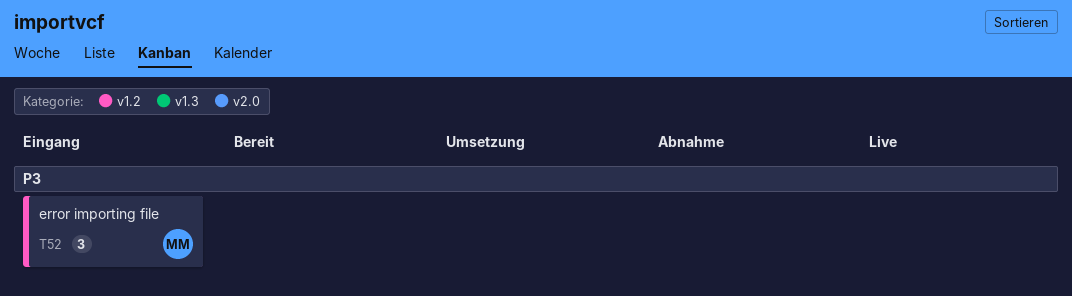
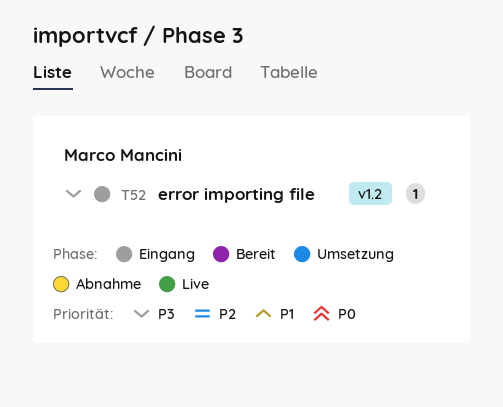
T52, estimate: 3 -> 1

